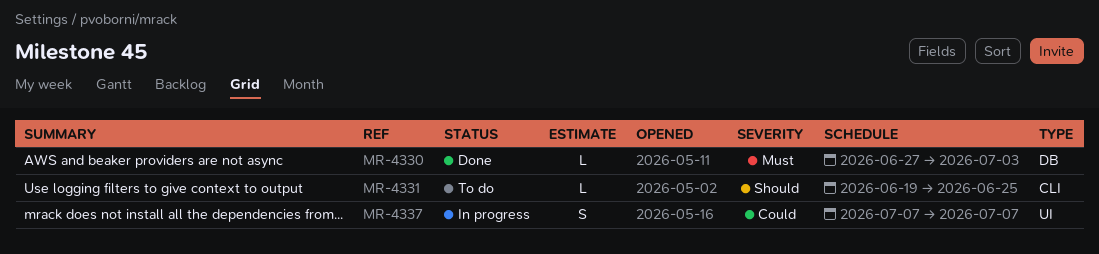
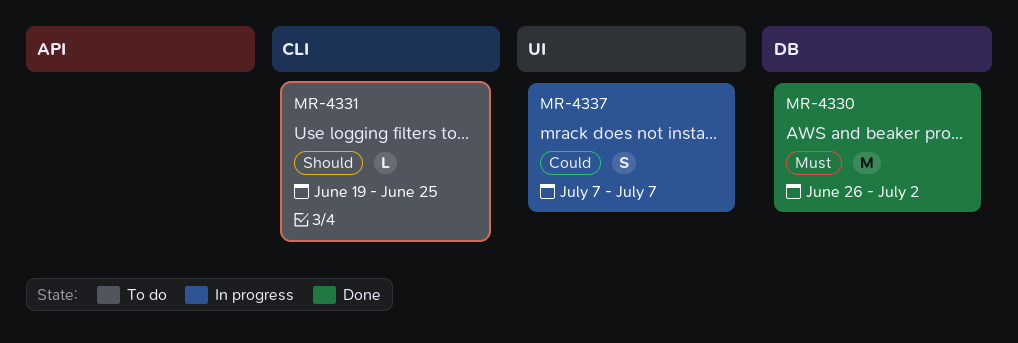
MR-4330, estimate: L -> M
MR-4330, start: Jun 27 -> Jun 26
MR-4330, due: Jul 3 -> Jul 2

